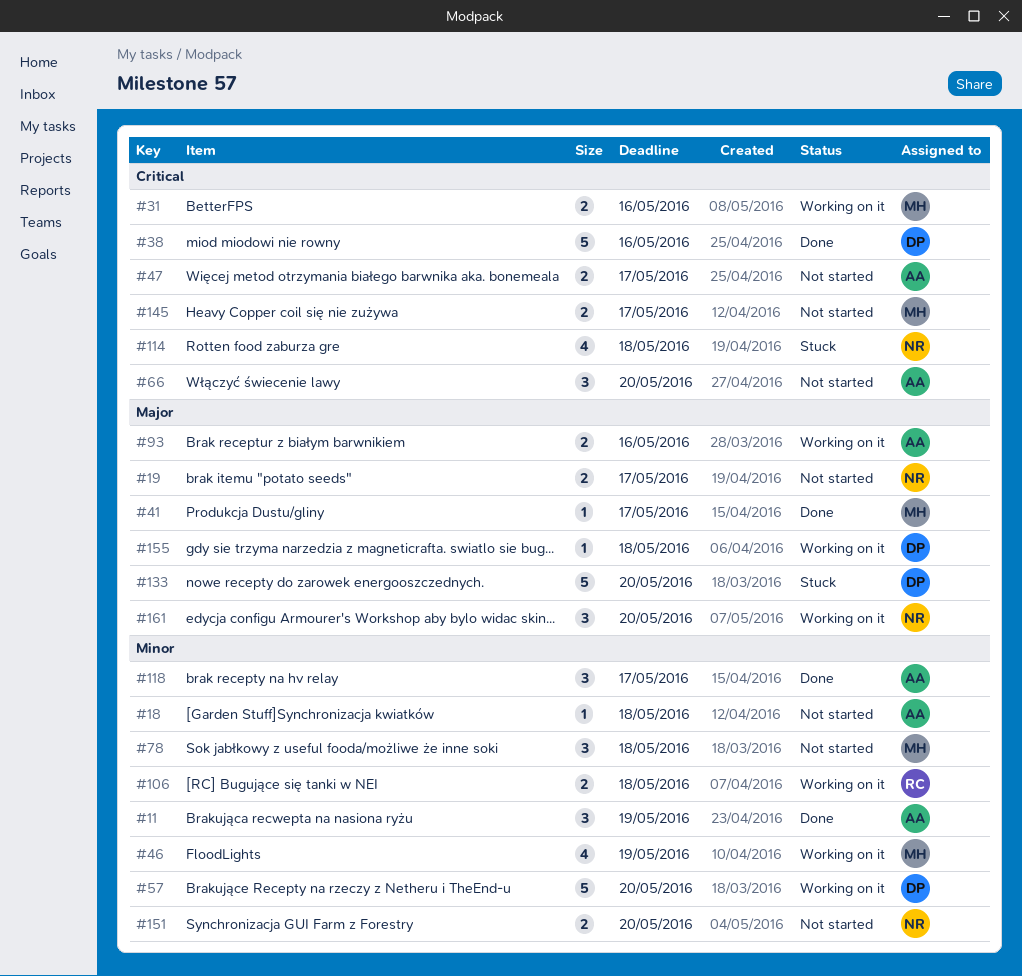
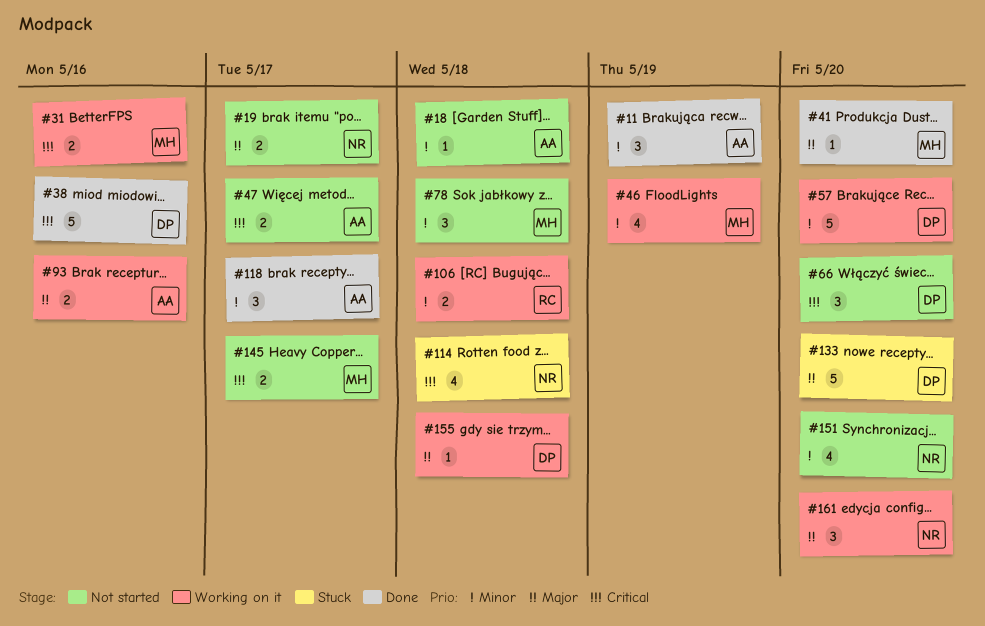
#41, due: May 17 -> May 20
#66, owner: AA -> DP
#151, estimate: 2 -> 4

